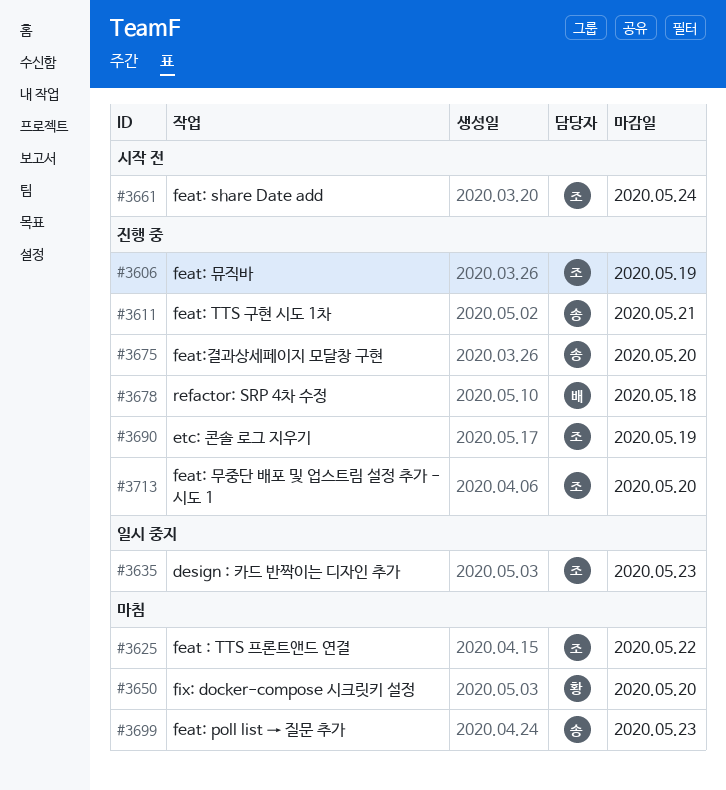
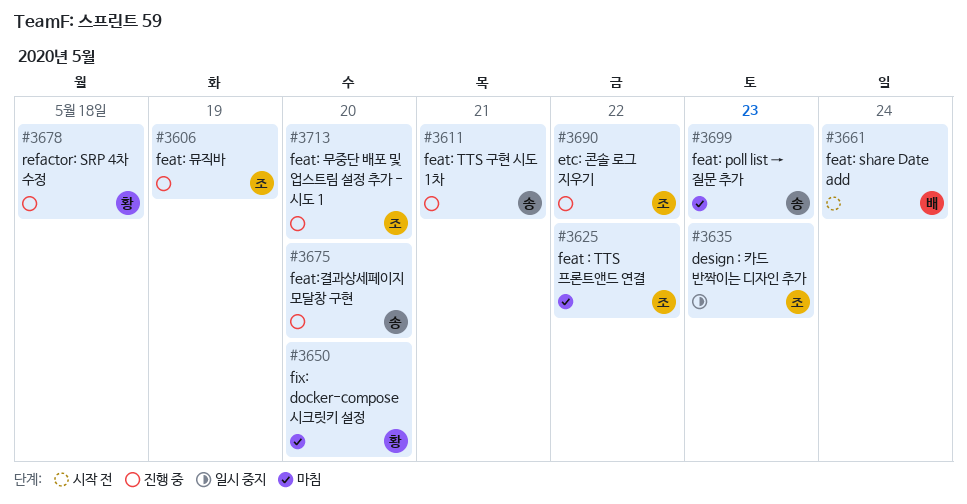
#3661, owner: 조 -> 배
#3678, owner: 배 -> 황
#3690, due: May 19 -> May 22

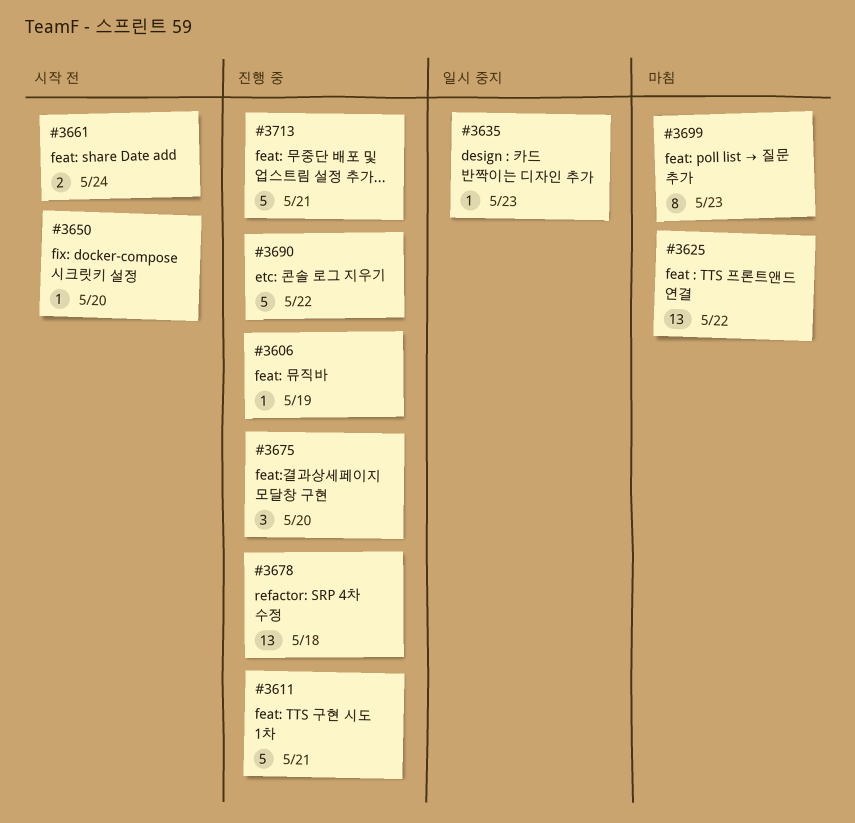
#3650, status: 마침 -> 시작 전
#3713, due: May 20 -> May 21

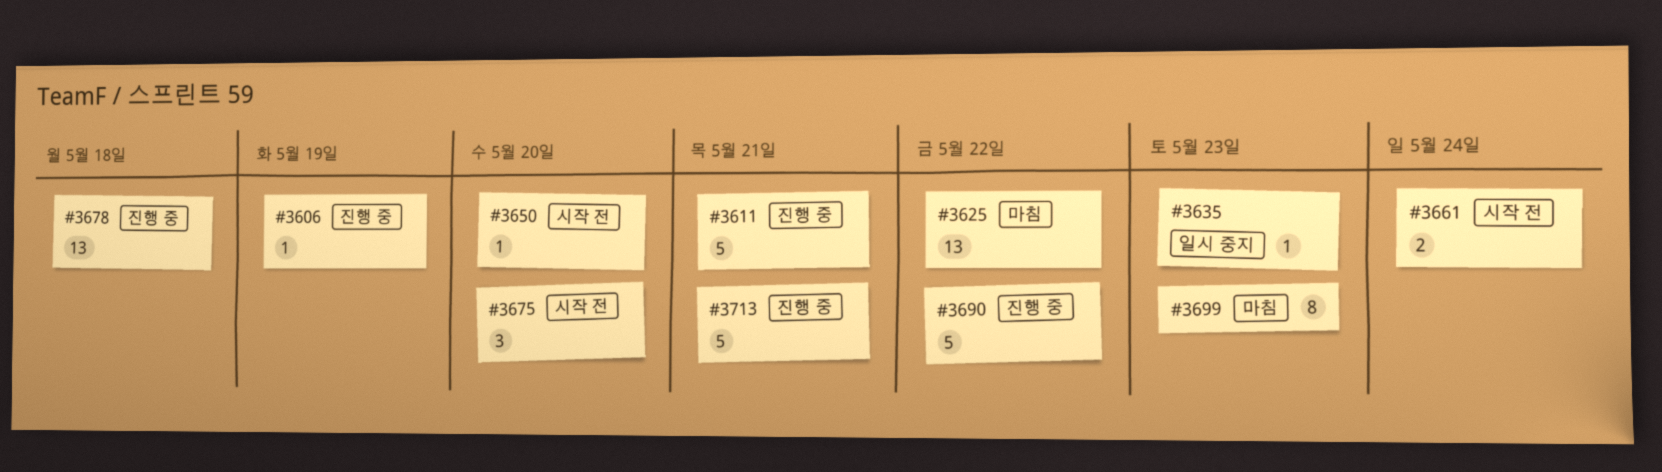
#3675, status: 진행 중 -> 시작 전

